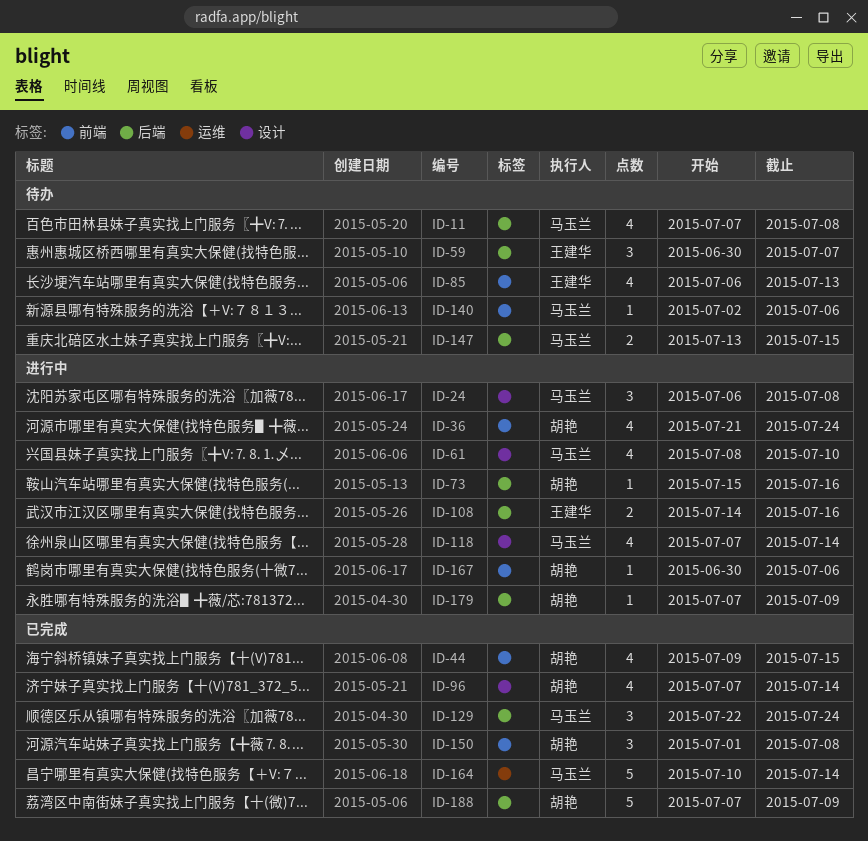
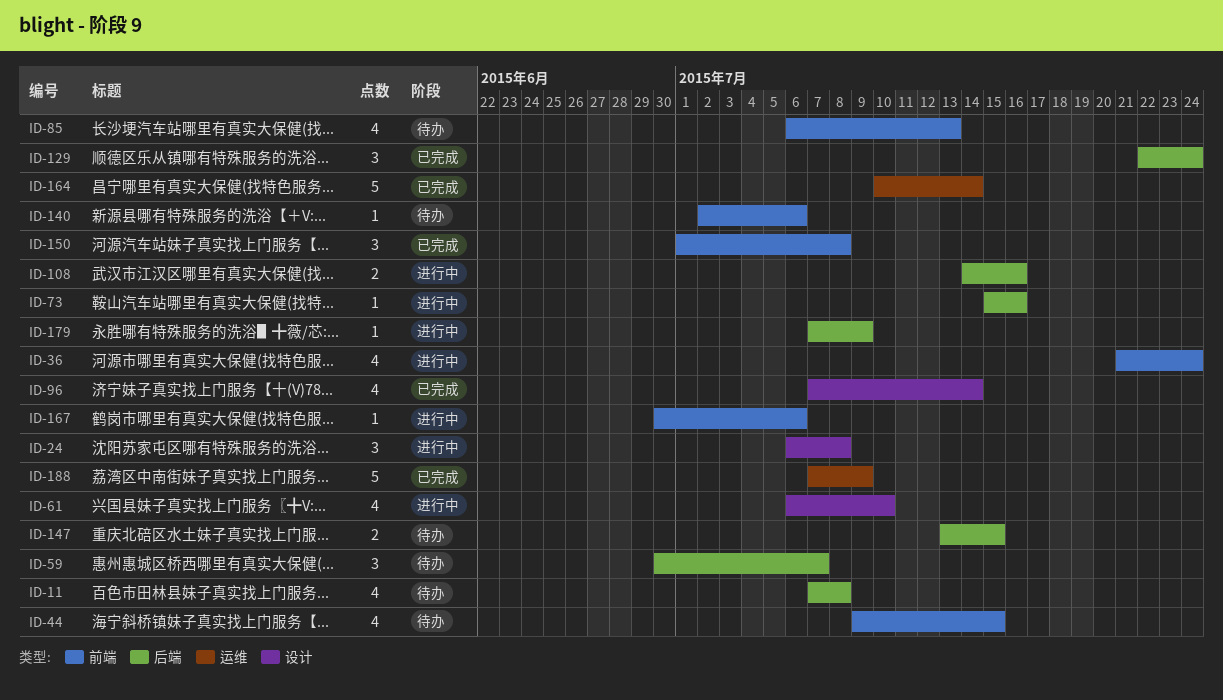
ID-44, status: 已完成 -> 待办
ID-61, start: Jul 8 -> Jul 6
ID-118: present -> none
ID-188, label: 后端 -> 运维

